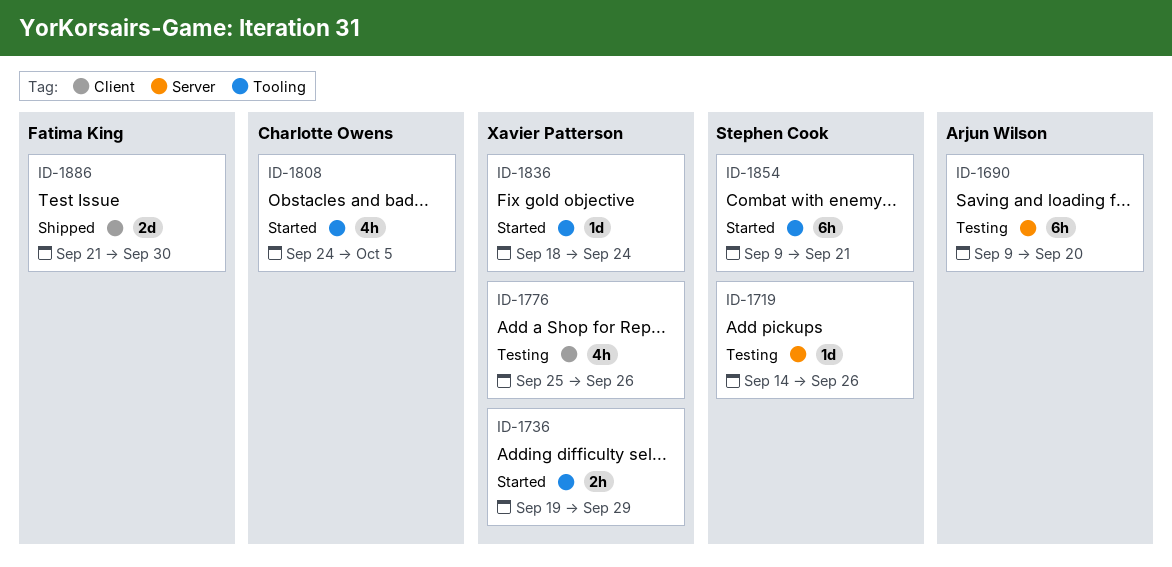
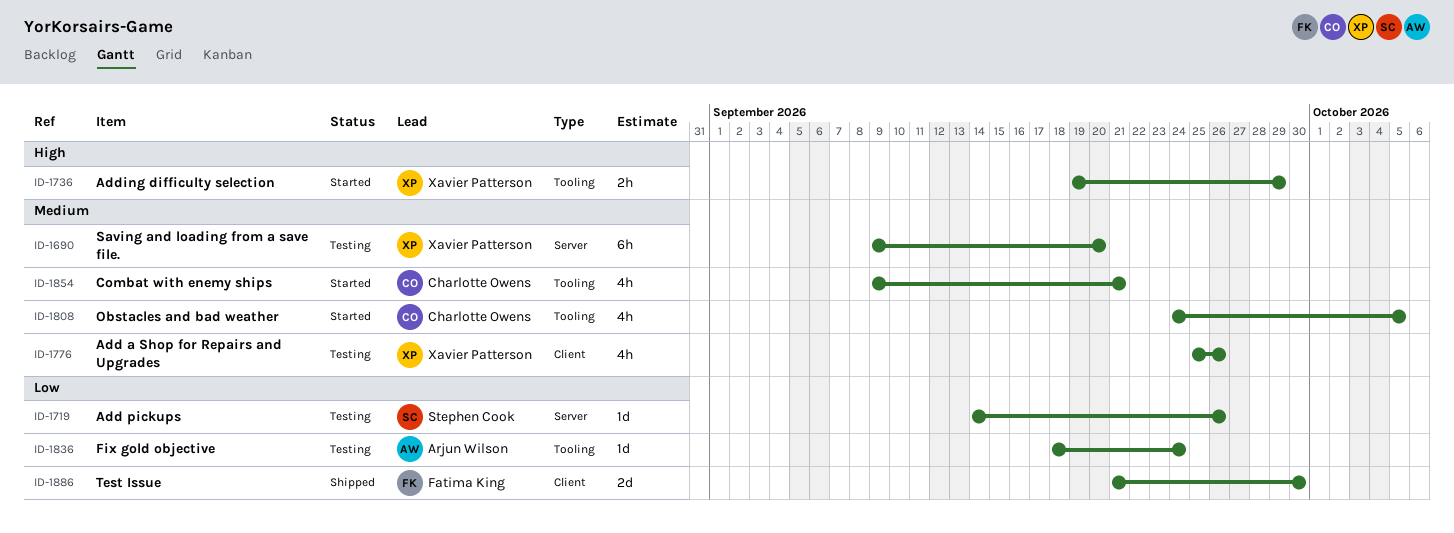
ID-1690, owner: Arjun Wilson -> Xavier Patterson
ID-1836, status: Started -> Testing
ID-1836, owner: Xavier Patterson -> Arjun Wilson
ID-1854, owner: Stephen Cook -> Charlotte Owens
ID-1854, estimate: 6h -> 4h

